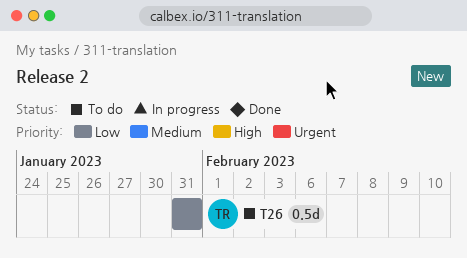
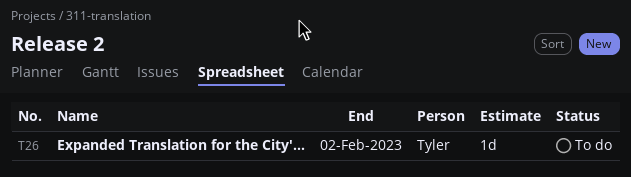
T26, estimate: 0.5d -> 1d
T26, due: Jan 31 -> Feb 2

